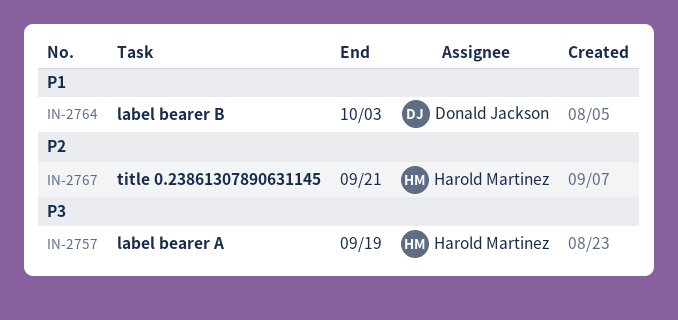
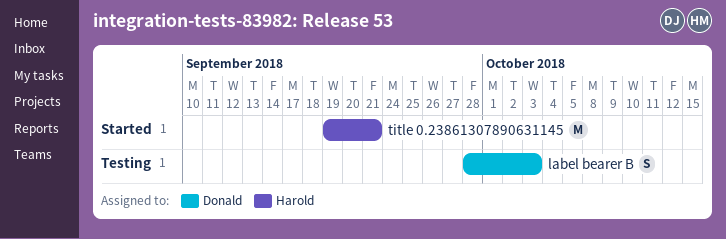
label bearer A: present -> none

